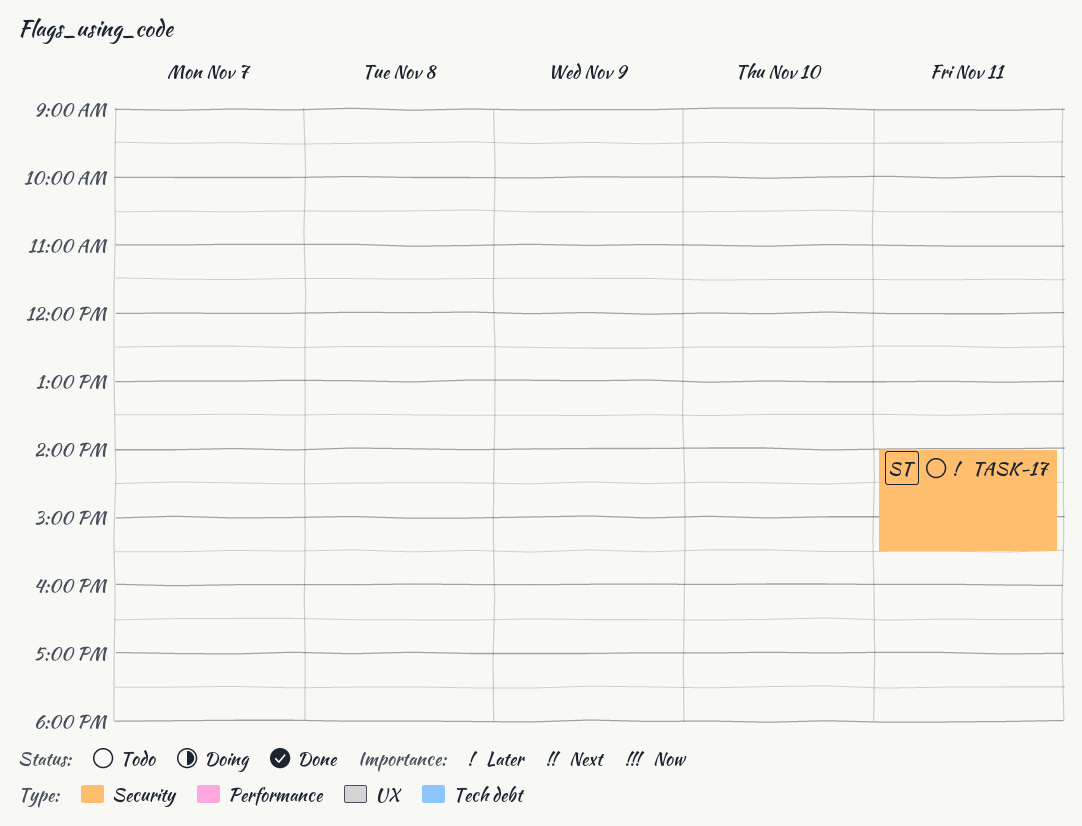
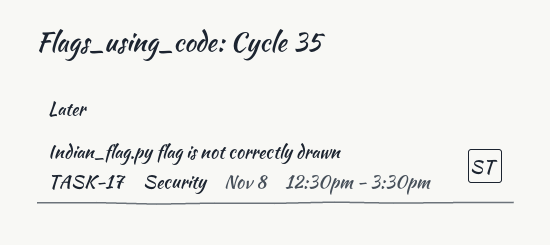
TASK-17, day: Nov 11 -> Nov 8
TASK-17, begins: 14:00 -> 12:30

